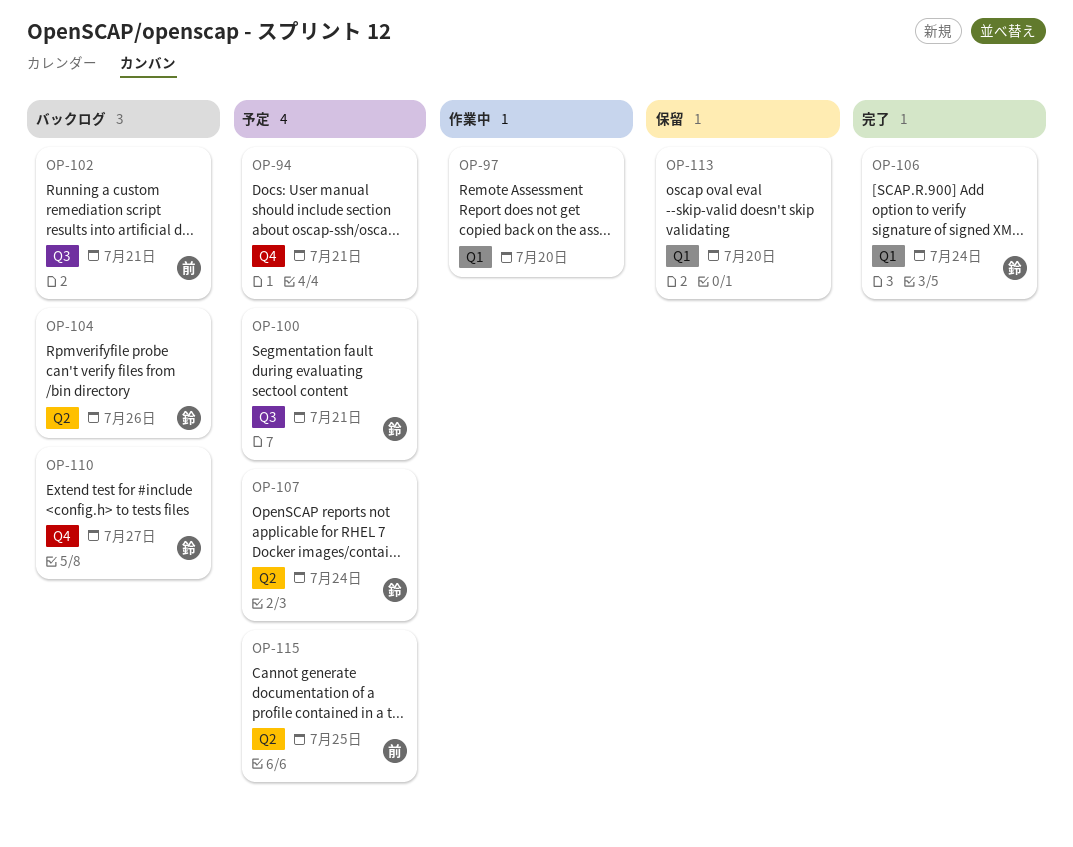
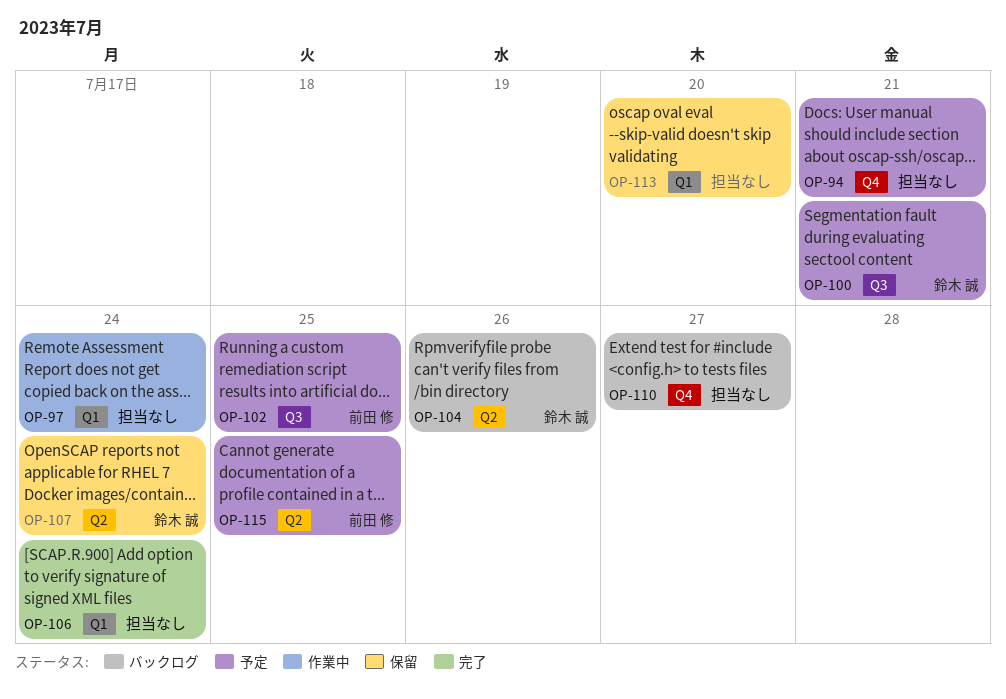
OP-97, due: Jul 20 -> Jul 24
OP-102, status: バックログ -> 予定
OP-102, due: Jul 21 -> Jul 25
OP-106, owner: 鈴木 誠 -> none
OP-107, status: 予定 -> 保留
OP-110, owner: 鈴木 誠 -> none

